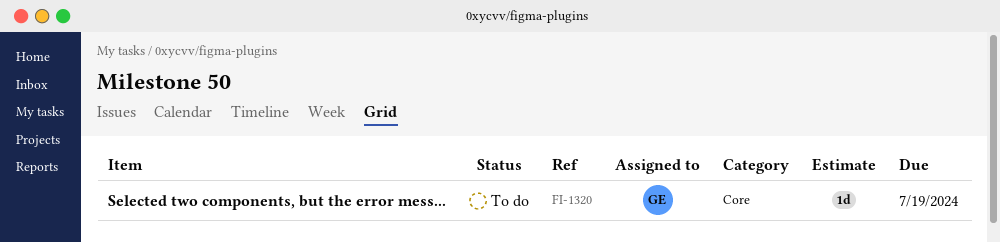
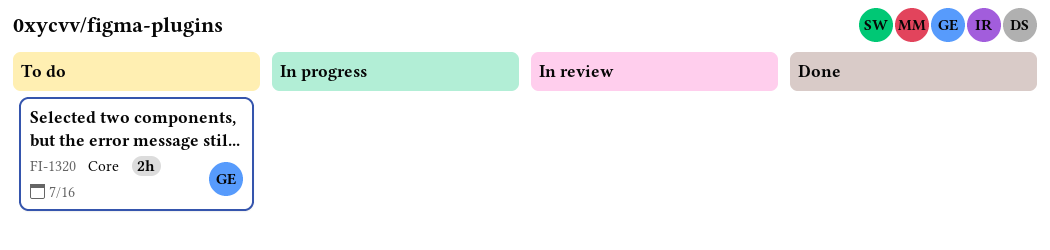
FI-1320, estimate: 1d -> 2h
FI-1320, due: Jul 19 -> Jul 16

